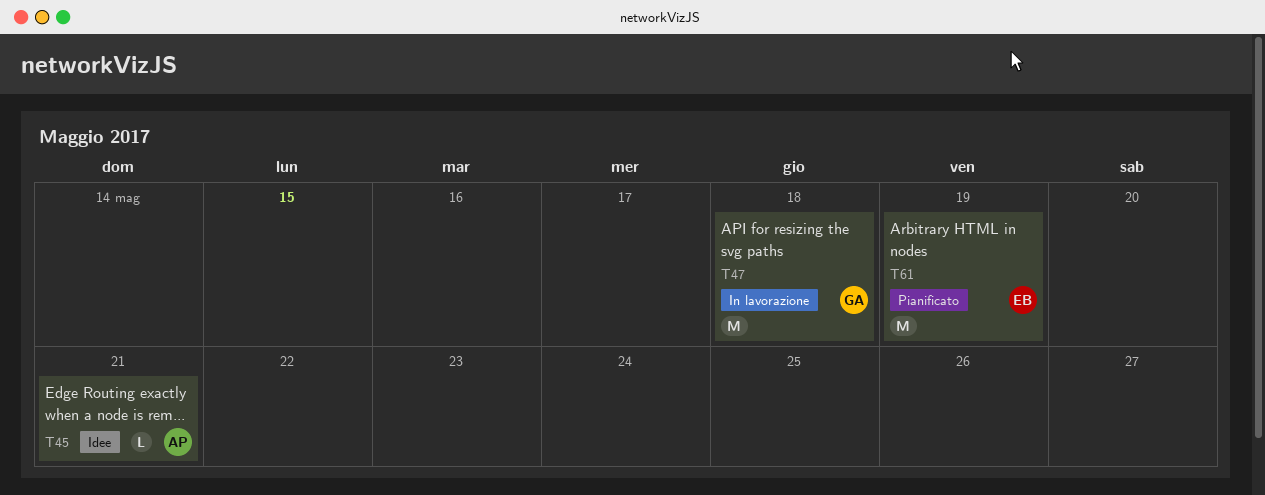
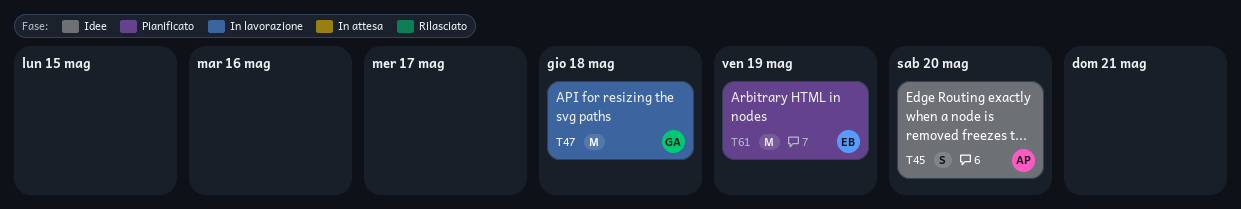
T45, estimate: L -> S
T45, due: May 21 -> May 20

